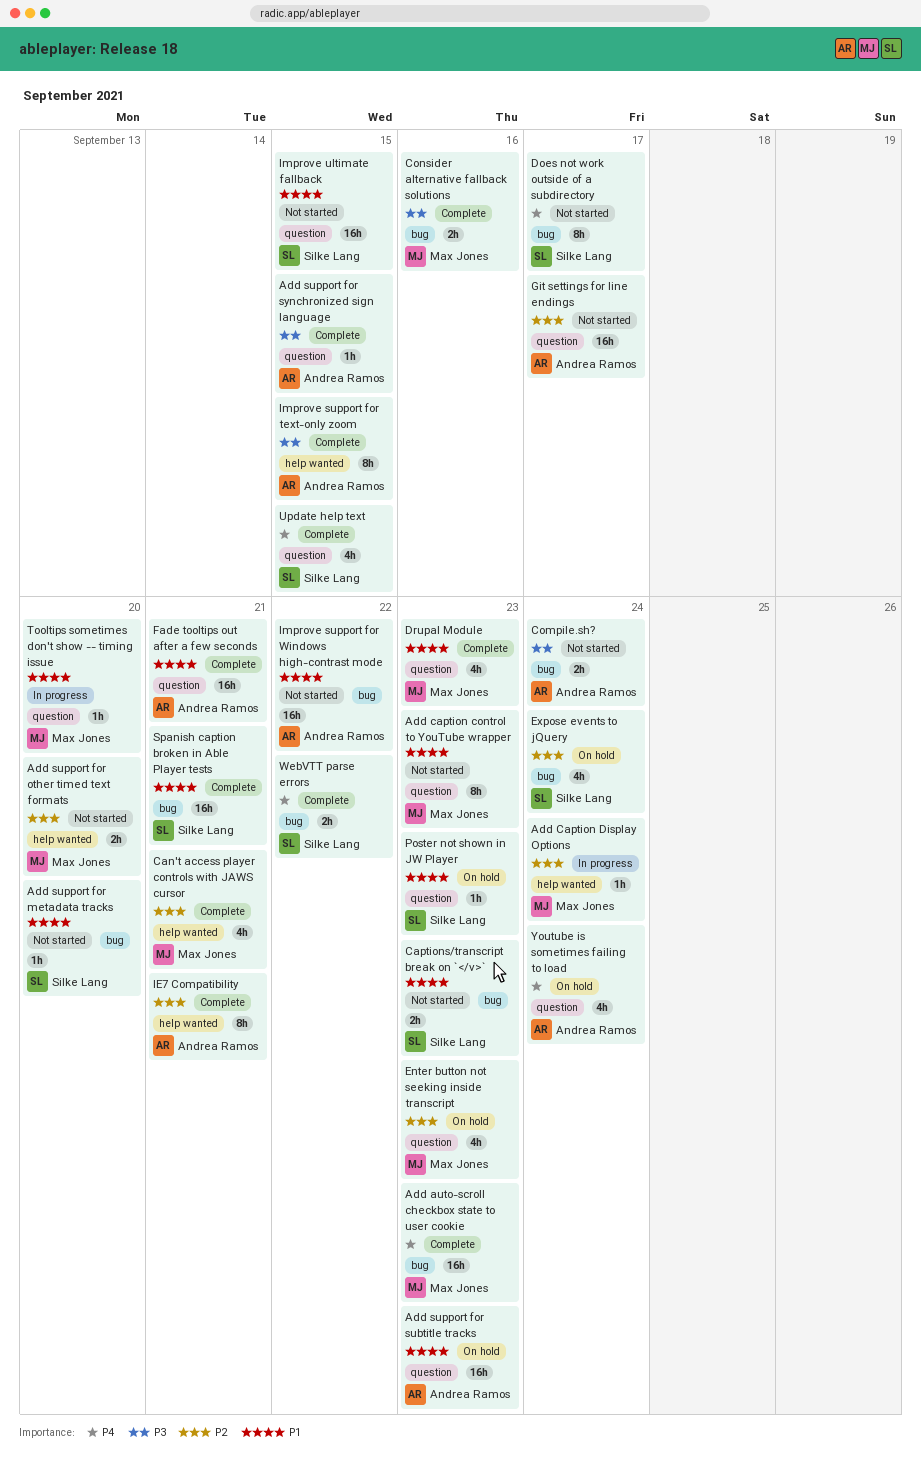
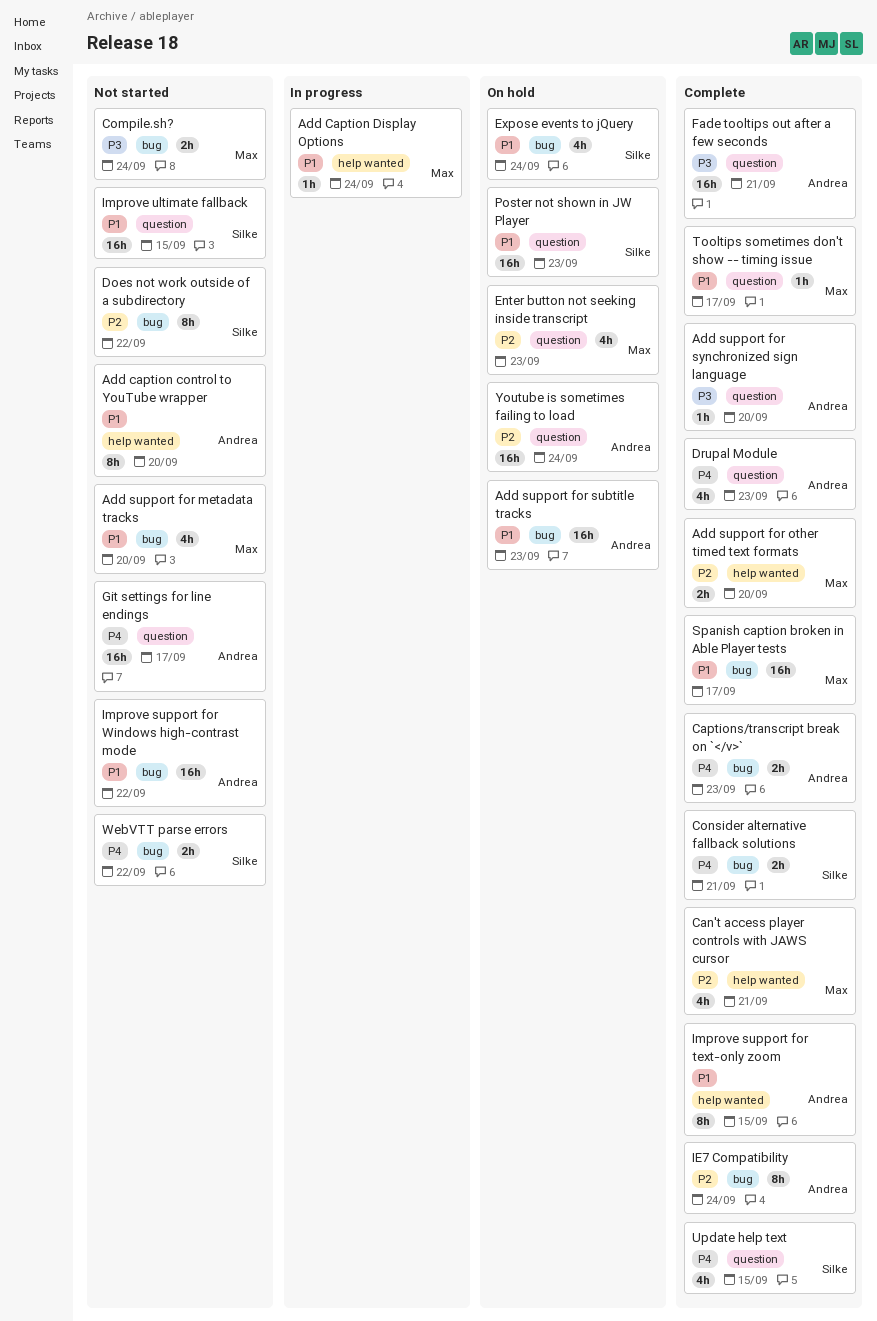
Add auto-scroll checkbox state to user cookie: present -> none
Add caption control to YouTube wrapper, owner: Max Jones -> Andrea Ramos
Add caption control to YouTube wrapper, label: question -> help wanted
Add caption control to YouTube wrapper, due: Sep 23 -> Sep 20
Add Caption Display Options, priority: P2 -> P1
Add support for metadata tracks, owner: Silke Lang -> Max Jones
Add support for metadata tracks, estimate: 1h -> 4h
Add support for other timed text formats, status: Not started -> Complete
Add support for subtitle tracks, label: question -> bug
Add support for synchronized sign language, due: Sep 15 -> Sep 20
Captions/transcript break on `</v>`, status: Not started -> Complete
Captions/transcript break on `</v>`, owner: Silke Lang -> Andrea Ramos
Captions/transcript break on `</v>`, priority: P1 -> P4
Compile.sh?, owner: Andrea Ramos -> Max Jones
Consider alternative fallback solutions, owner: Max Jones -> Silke Lang
Consider alternative fallback solutions, priority: P3 -> P4
Consider alternative fallback solutions, due: Sep 16 -> Sep 21
Does not work outside of a subdirectory, priority: P4 -> P2
Does not work outside of a subdirectory, due: Sep 17 -> Sep 22
Drupal Module, owner: Max Jones -> Andrea Ramos
Drupal Module, priority: P1 -> P4
Expose events to jQuery, priority: P2 -> P1
Fade tooltips out after a few seconds, priority: P1 -> P3
Git settings for line endings, priority: P2 -> P4
IE7 Compatibility, label: help wanted -> bug
IE7 Compatibility, due: Sep 21 -> Sep 24
Improve support for text-only zoom, priority: P3 -> P1
Poster not shown in JW Player, estimate: 1h -> 16h
Spanish caption broken in Able Player tests, owner: Silke Lang -> Max Jones
Spanish caption broken in Able Player tests, due: Sep 21 -> Sep 17
Tooltips sometimes don't show -- timing issue, status: In progress -> Complete
Tooltips sometimes don't show -- timing issue, due: Sep 20 -> Sep 17
WebVTT parse errors, status: Complete -> Not started
Youtube is sometimes failing to load, priority: P4 -> P2
Youtube is sometimes failing to load, estimate: 4h -> 16h

